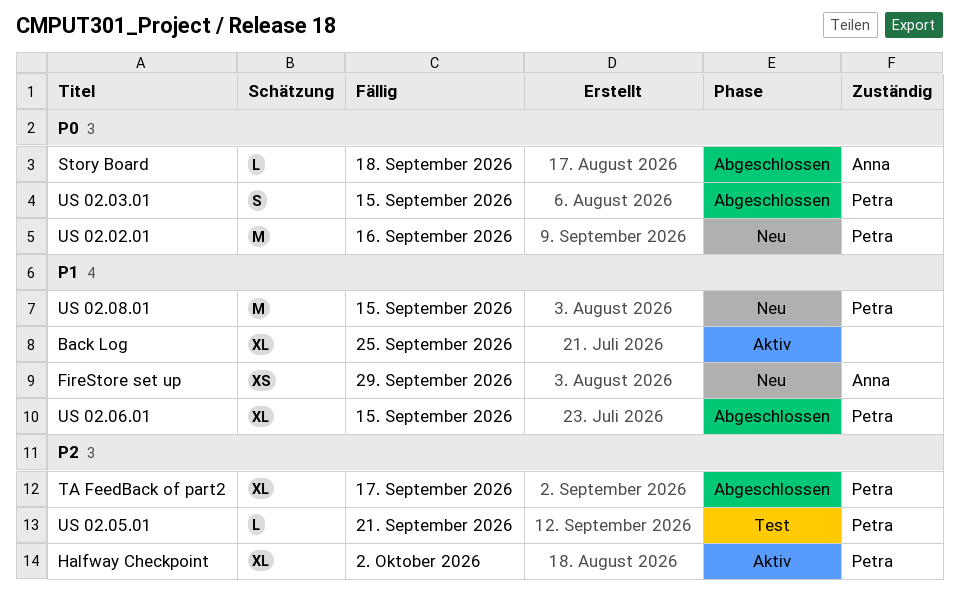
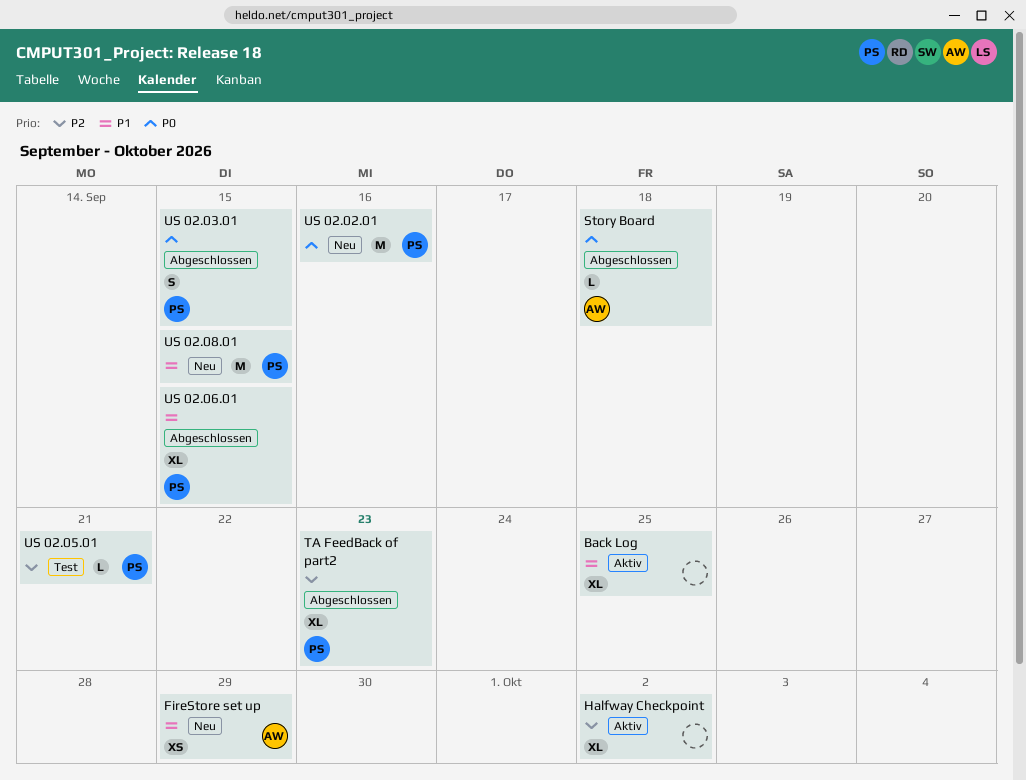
Halfway Checkpoint, owner: Petra -> none
TA FeedBack of part2, due: Sep 17 -> Sep 23

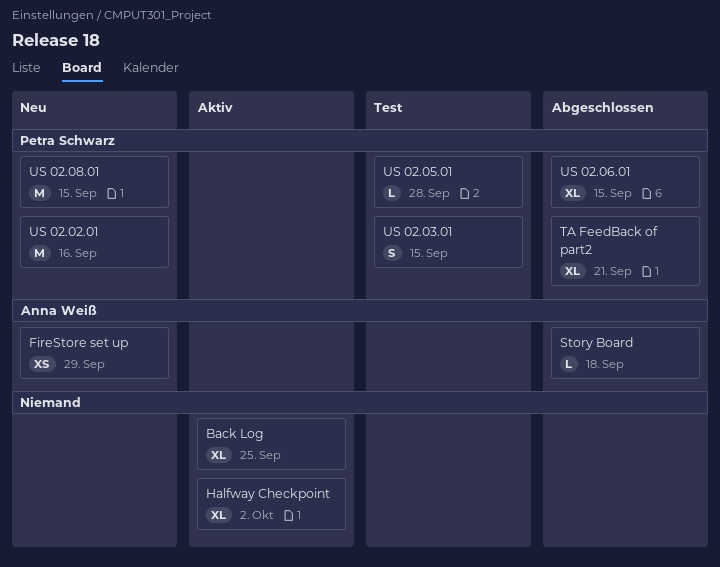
TA FeedBack of part2, due: Sep 23 -> Sep 21
US 02.03.01, status: Abgeschlossen -> Test
US 02.05.01, due: Sep 21 -> Sep 28

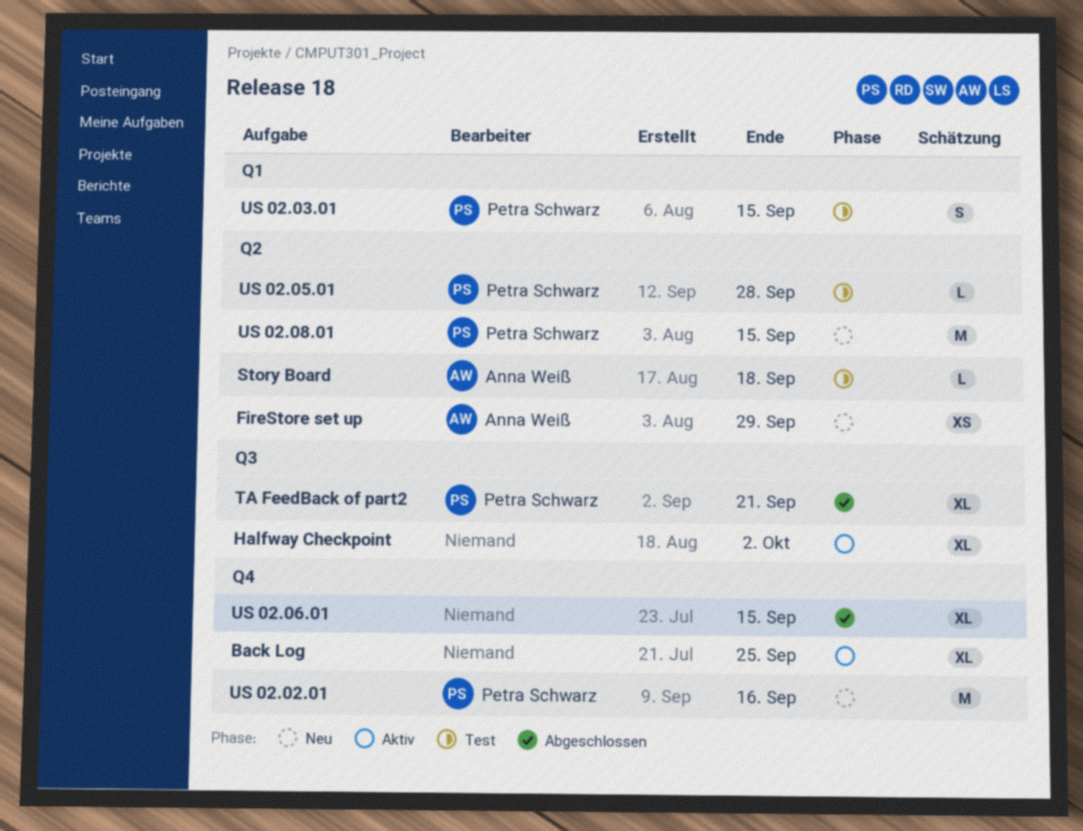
Story Board, status: Abgeschlossen -> Test
US 02.06.01, owner: Petra Schwarz -> none

